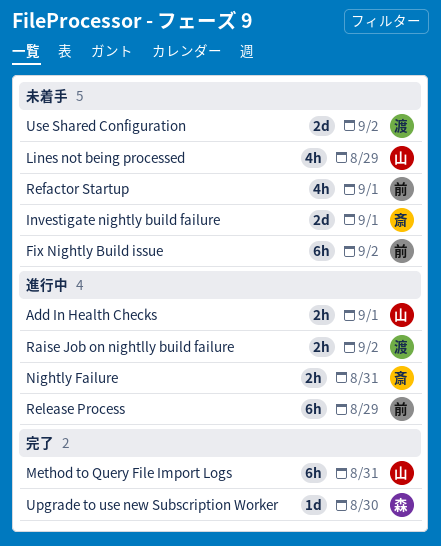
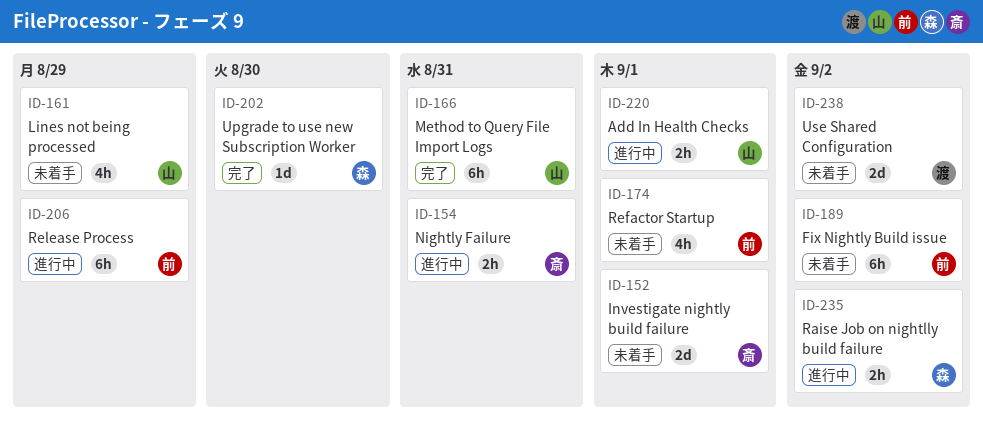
Raise Job on nightlly build failure, owner: 渡 -> 森

